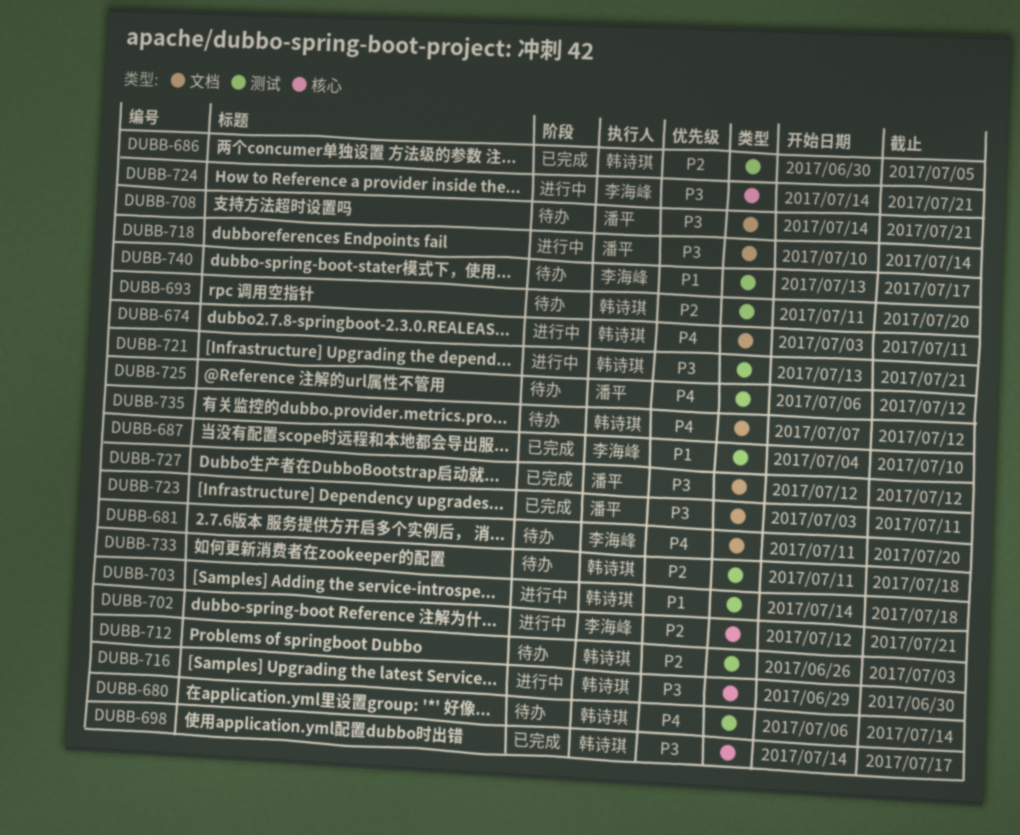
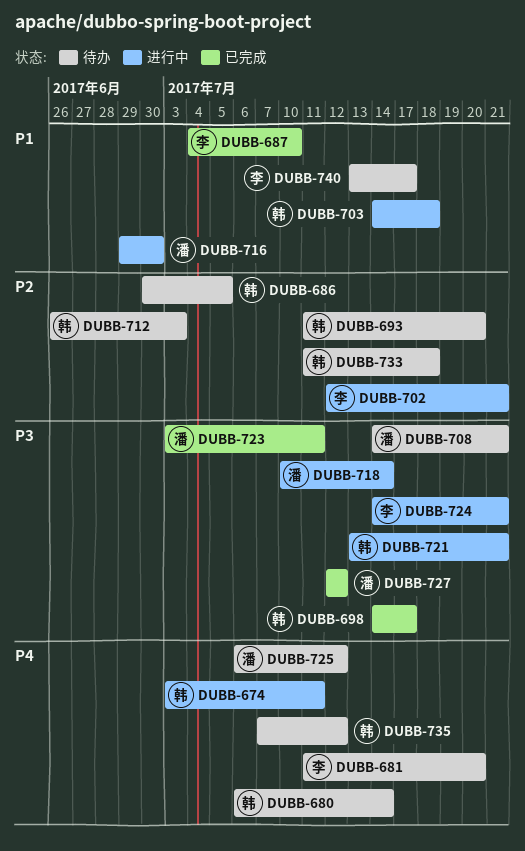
DUBB-686, status: 已完成 -> 待办
DUBB-716, owner: 韩诗琪 -> 潘平
DUBB-716, priority: P3 -> P1

